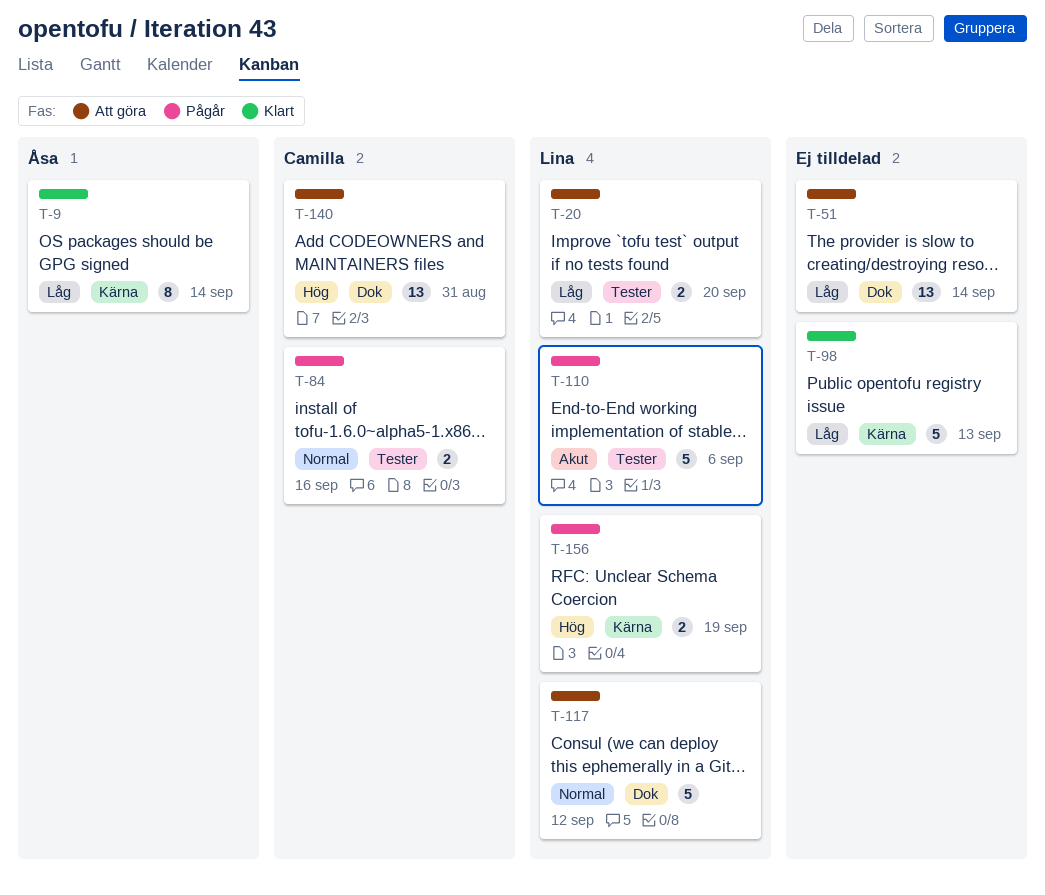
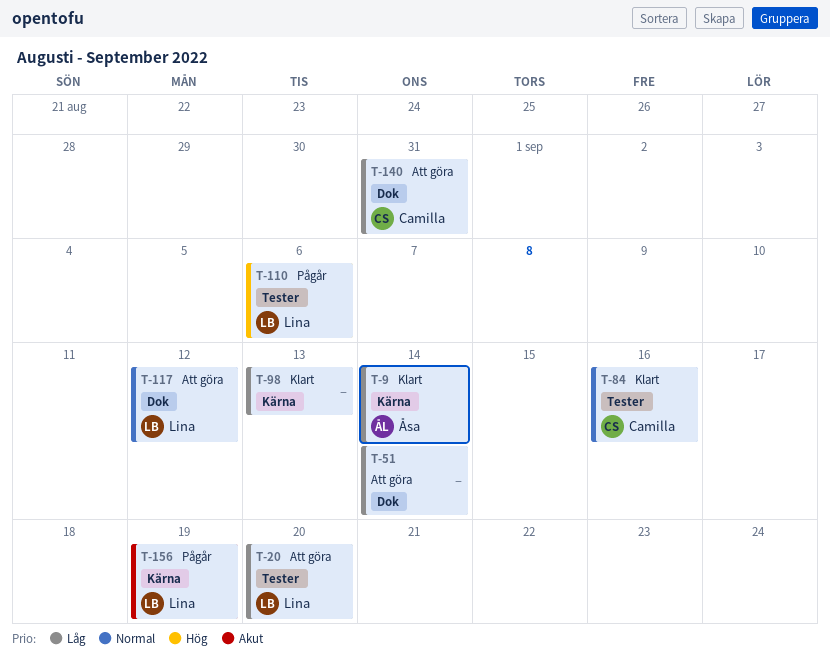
T-84, status: Pågår -> Klart
T-110, priority: Akut -> Hög
T-140, priority: Hög -> Låg
T-156, priority: Hög -> Akut

